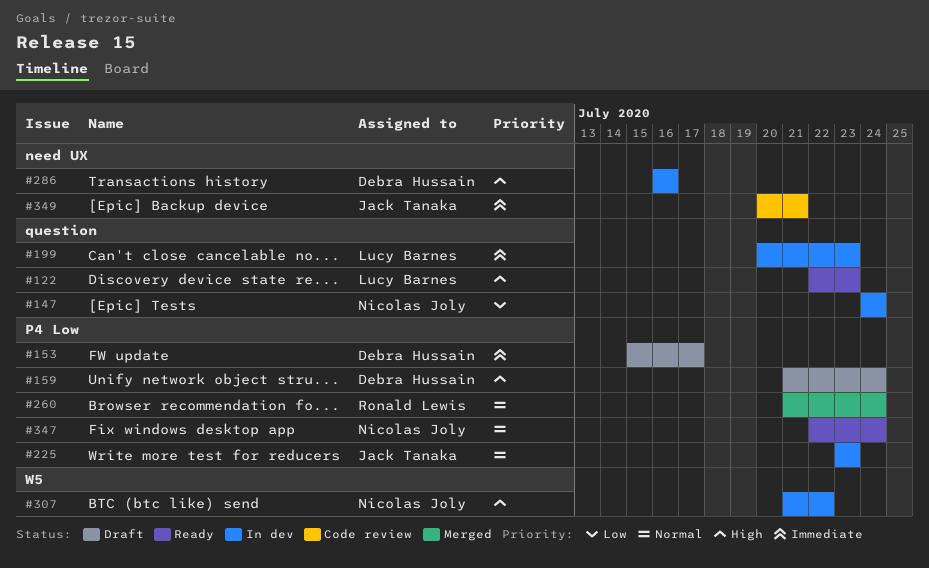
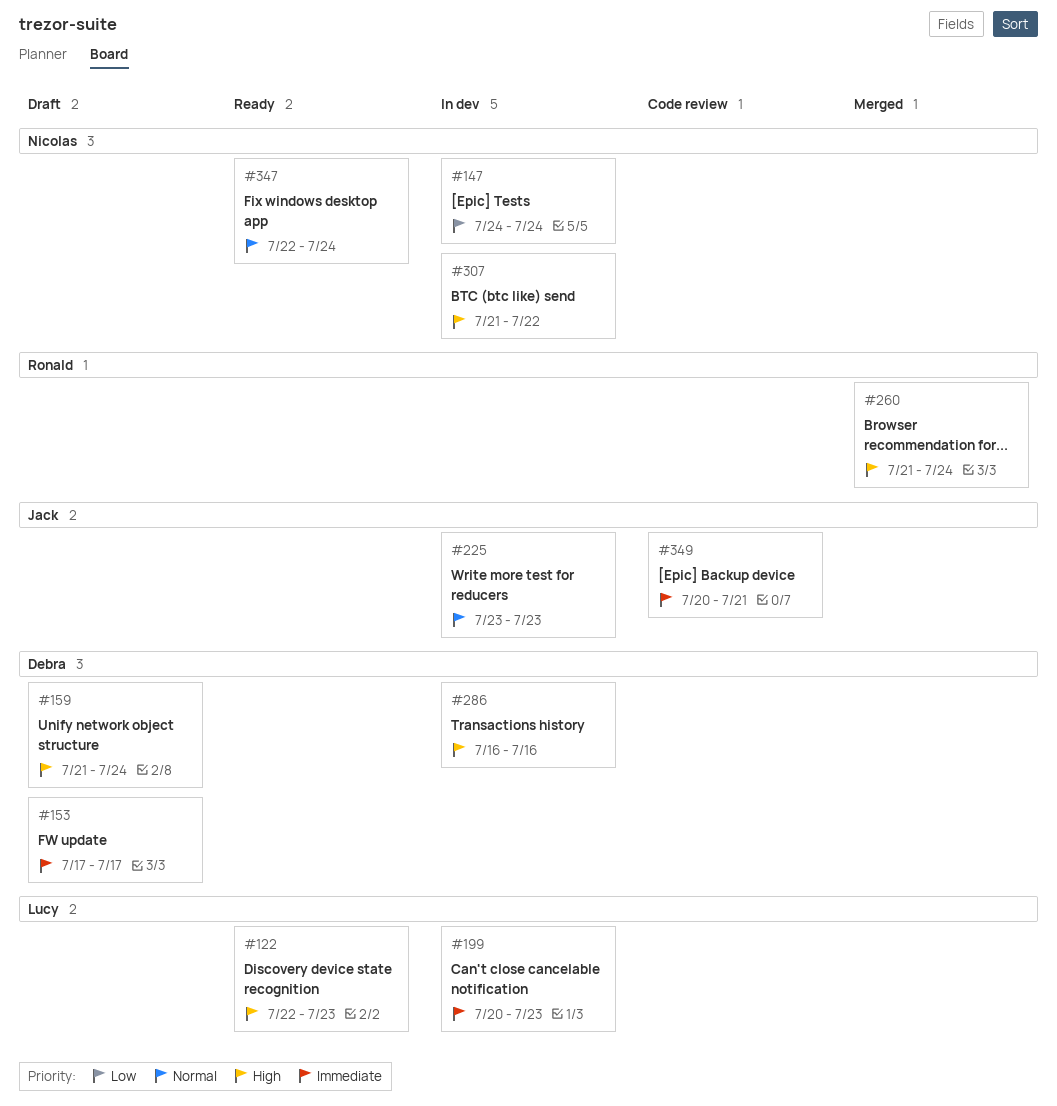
#153, start: Jul 15 -> Jul 17
#260, priority: Normal -> High

